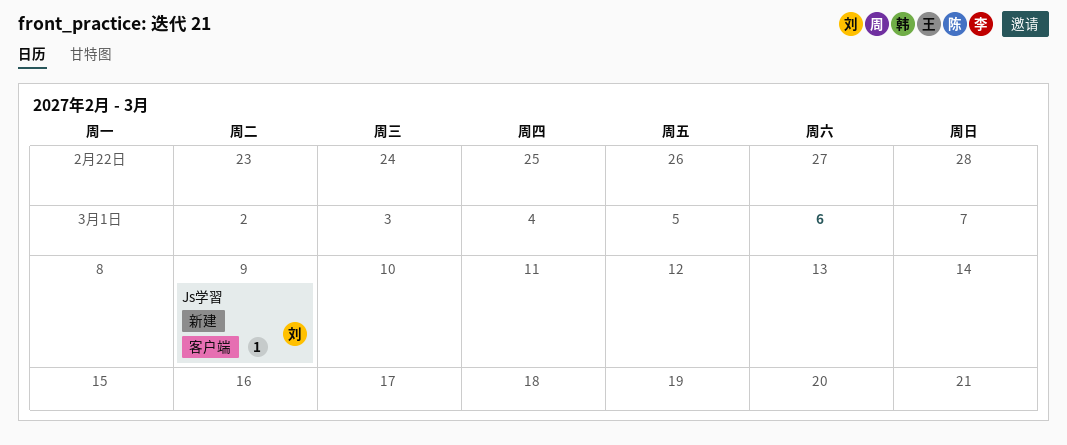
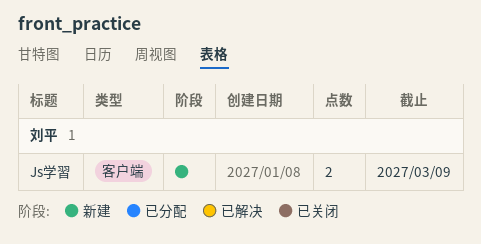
Js学習, estimate: 1 -> 2

